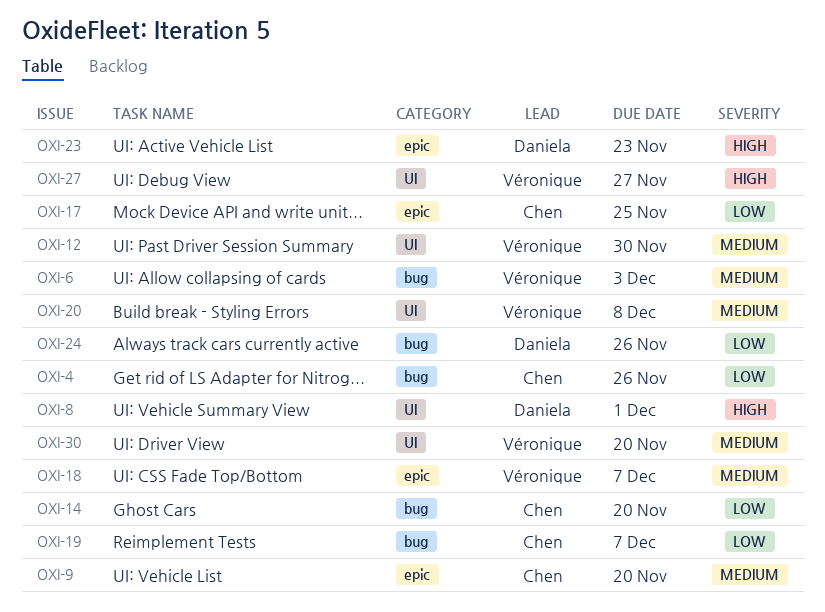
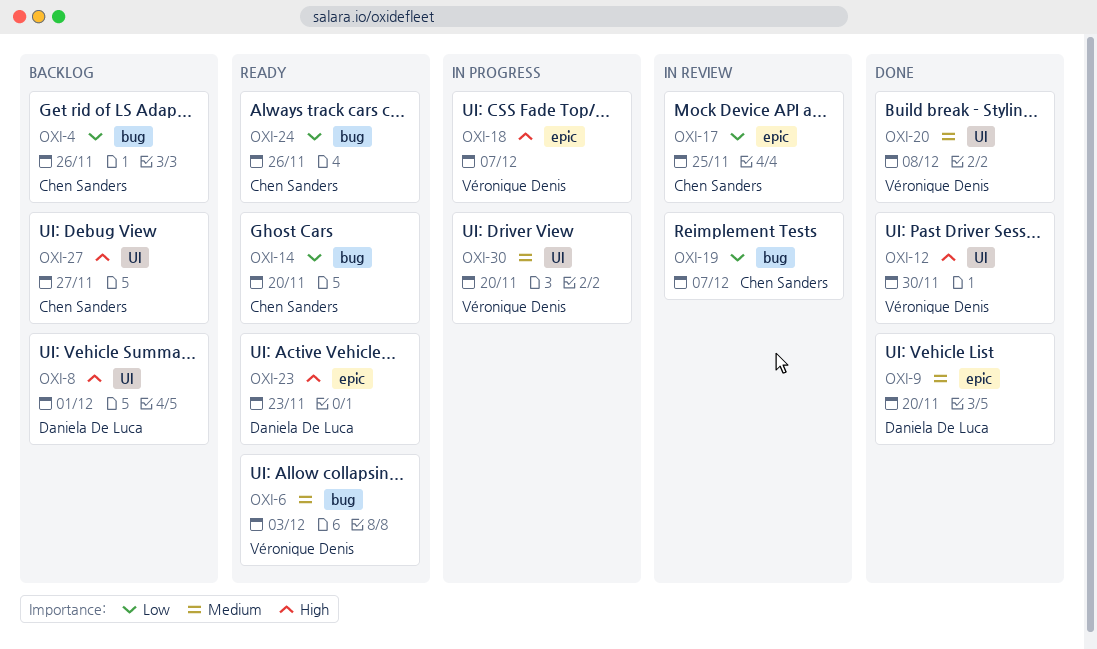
OXI-9, owner: Chen Sanders -> Daniela De Luca
OXI-12, priority: Medium -> High
OXI-18, priority: Medium -> High
OXI-24, owner: Daniela De Luca -> Chen Sanders
OXI-27, owner: Véronique Denis -> Chen Sanders

